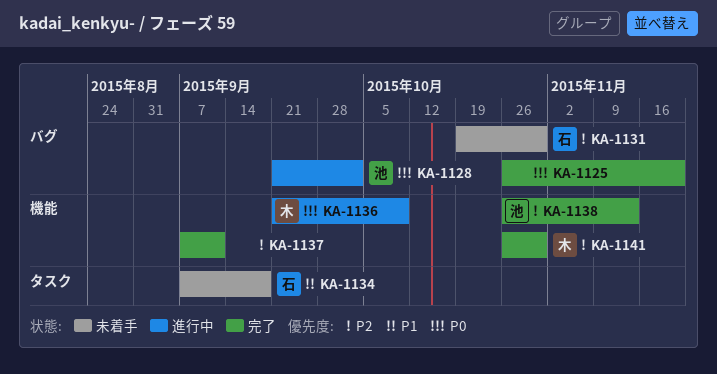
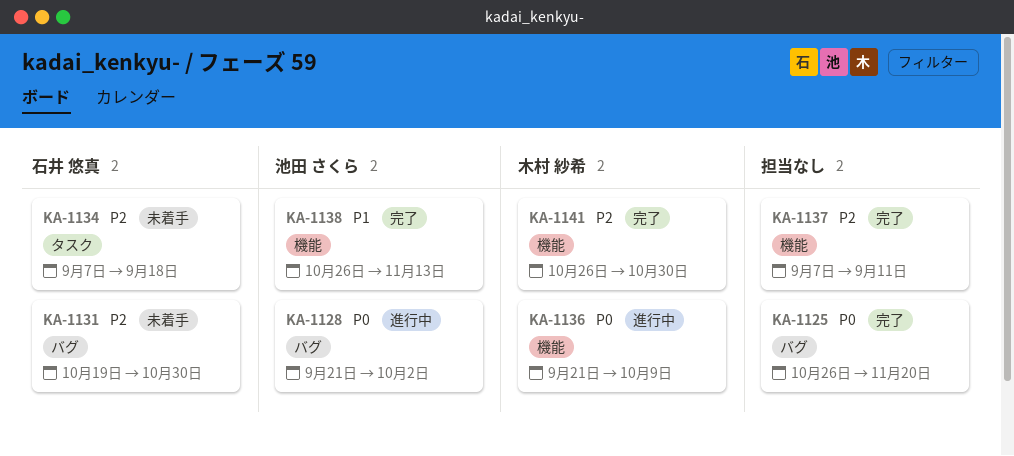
KA-1134, priority: P1 -> P2
KA-1138, priority: P2 -> P1

